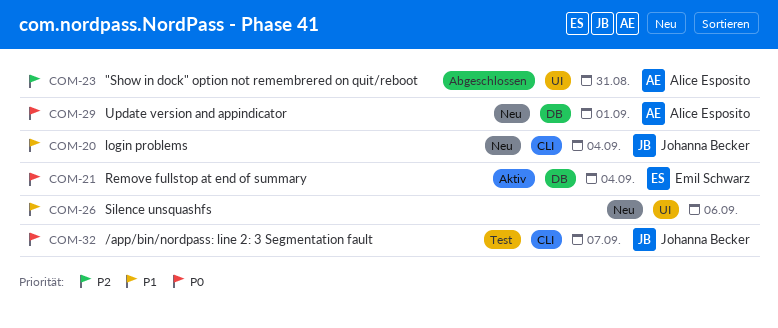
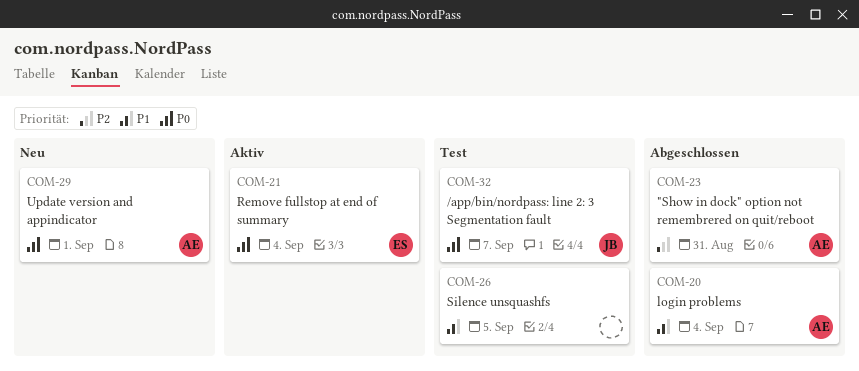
COM-20, status: Neu -> Abgeschlossen
COM-20, owner: Johanna Becker -> Alice Esposito
COM-26, status: Neu -> Test
COM-26, due: Sep 6 -> Sep 5

